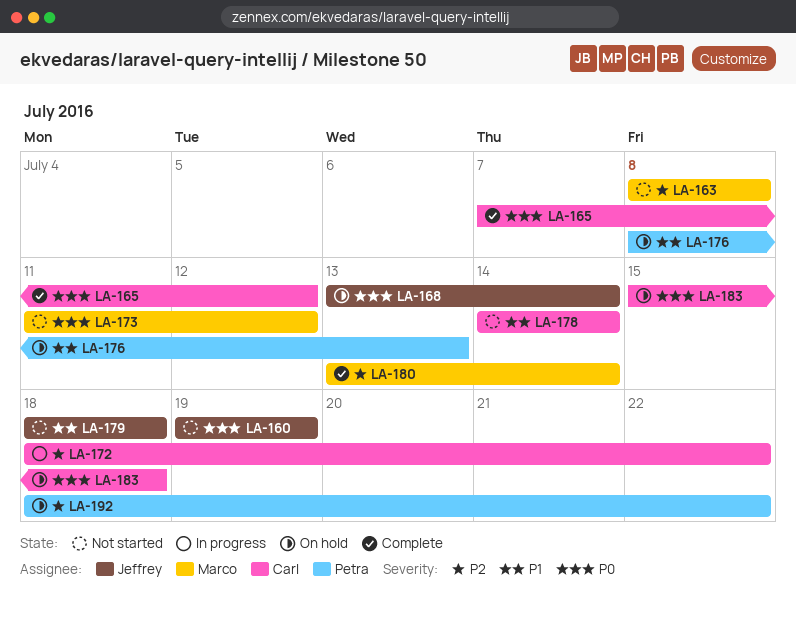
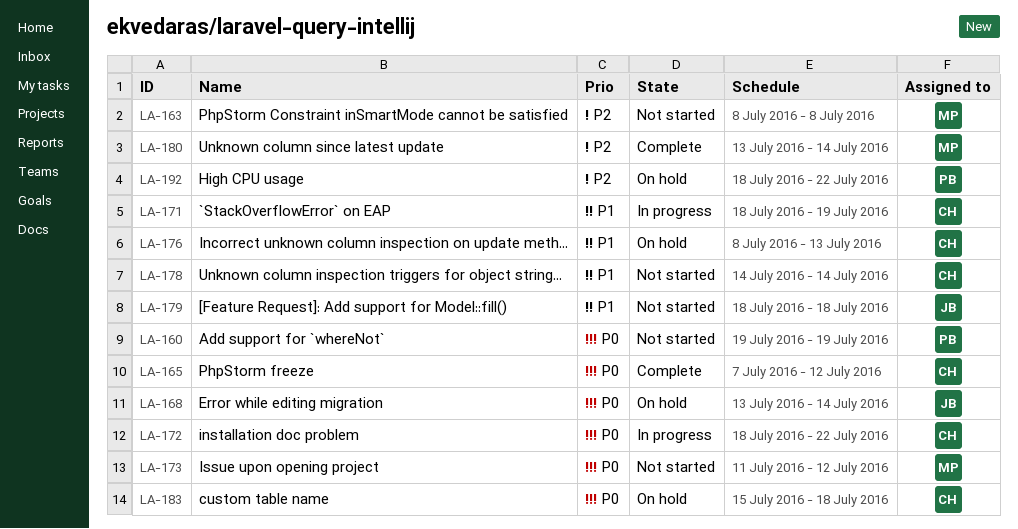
LA-160, owner: Jeffrey -> Petra
LA-171: none -> present
LA-172, priority: P2 -> P0
LA-176, owner: Petra -> Carl

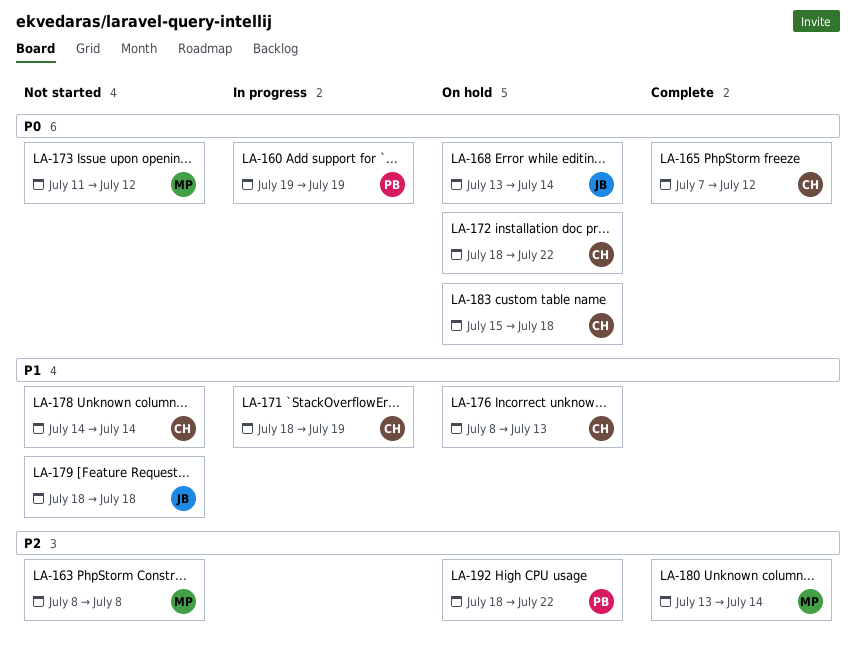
LA-160, status: Not started -> In progress
LA-172, status: In progress -> On hold

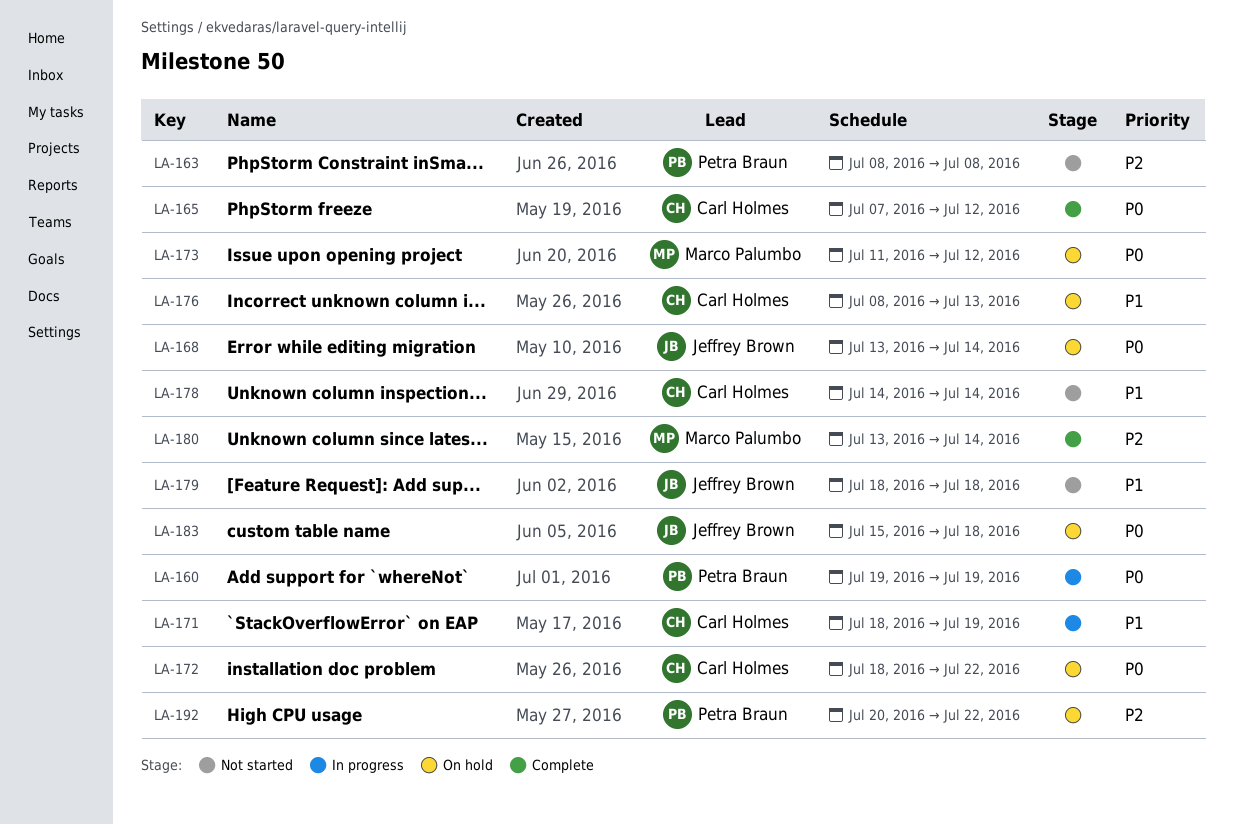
LA-163, owner: Marco Palumbo -> Petra Braun
LA-173, status: Not started -> On hold
LA-183, owner: Carl Holmes -> Jeffrey Brown
LA-192, start: Jul 18 -> Jul 20

